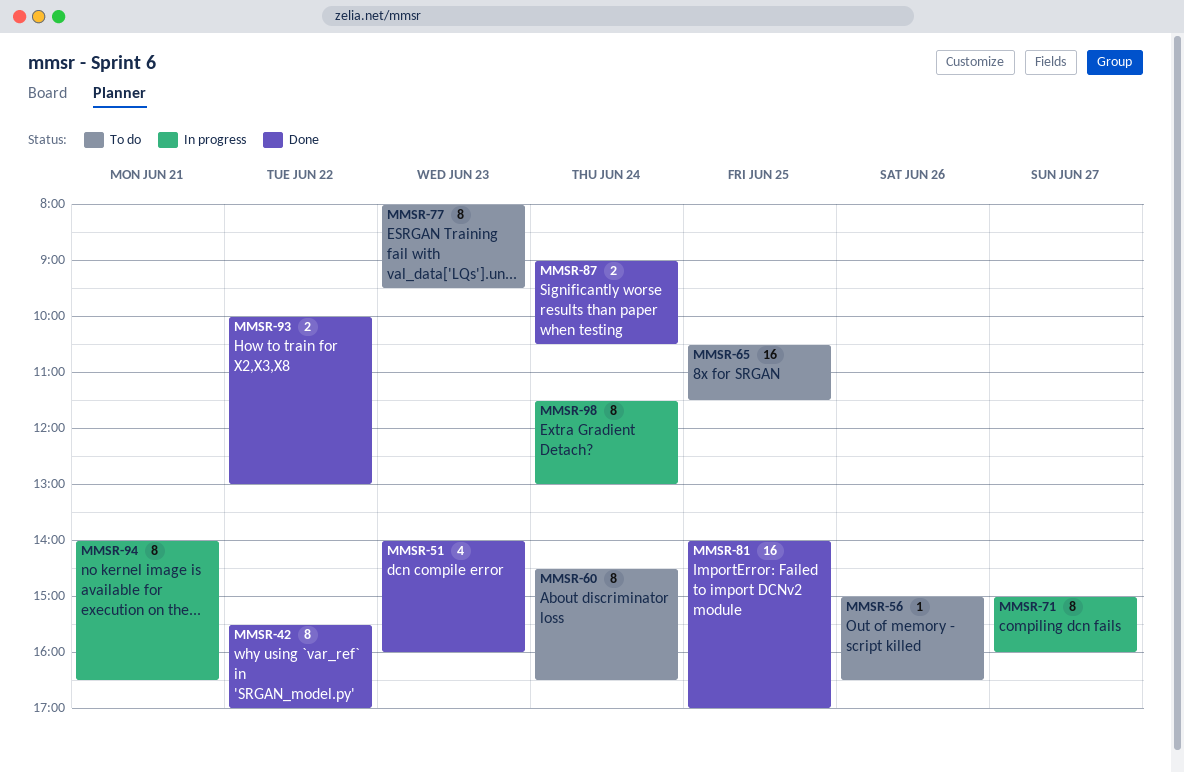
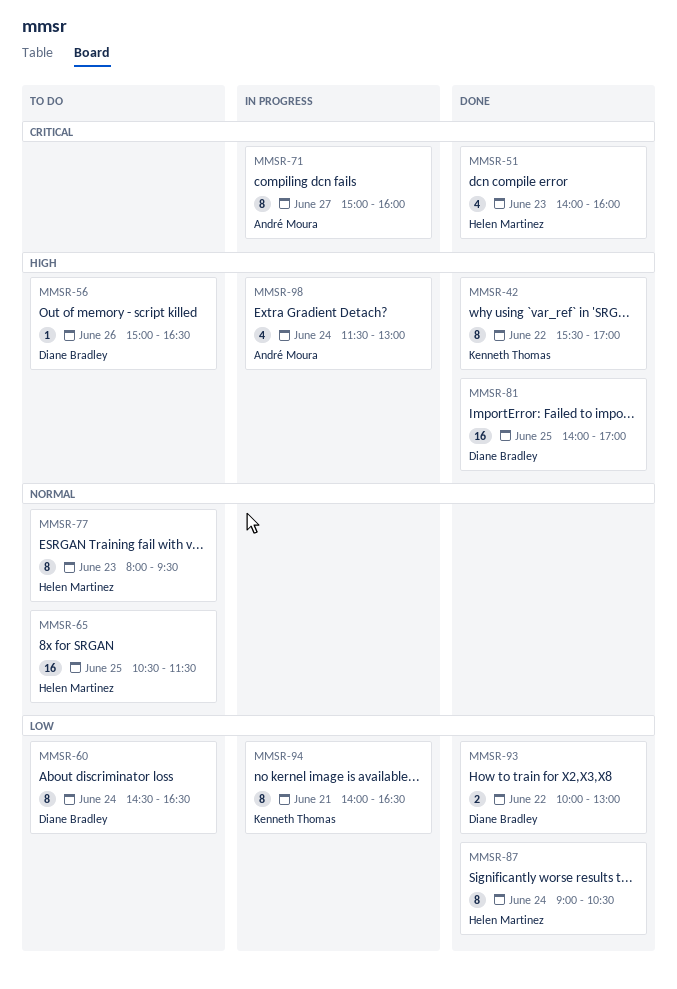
MMSR-87, estimate: 2 -> 8
MMSR-98, estimate: 8 -> 4

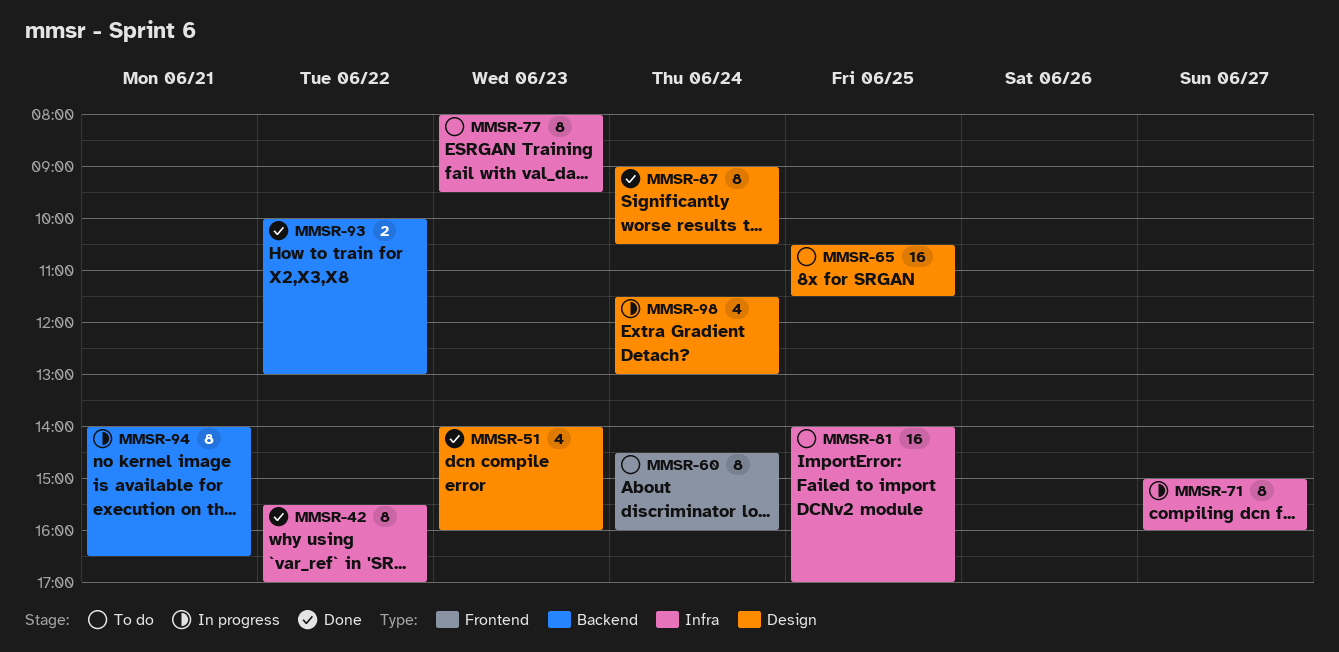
MMSR-56: present -> none
MMSR-60, ends: 16:30 -> 16:00
MMSR-81, status: Done -> To do

